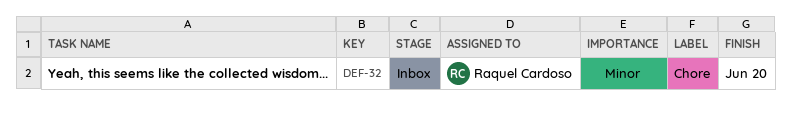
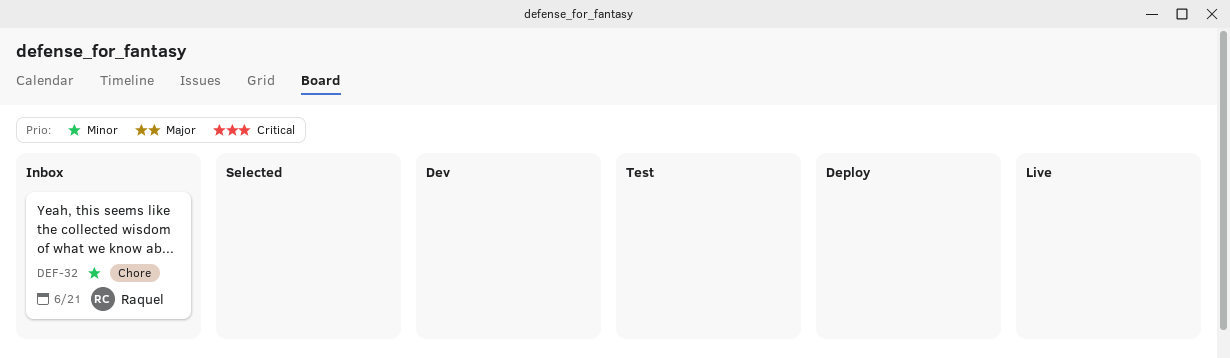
DEF-32, due: Jun 20 -> Jun 21

